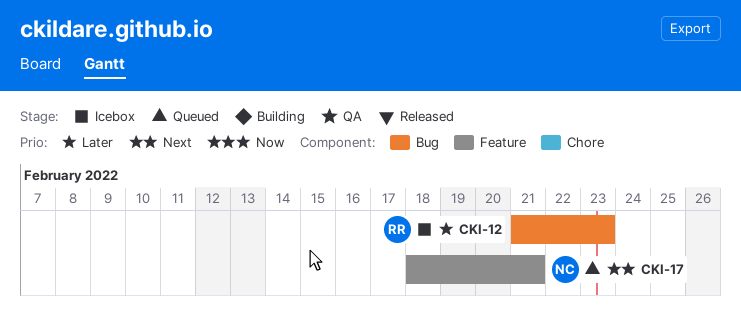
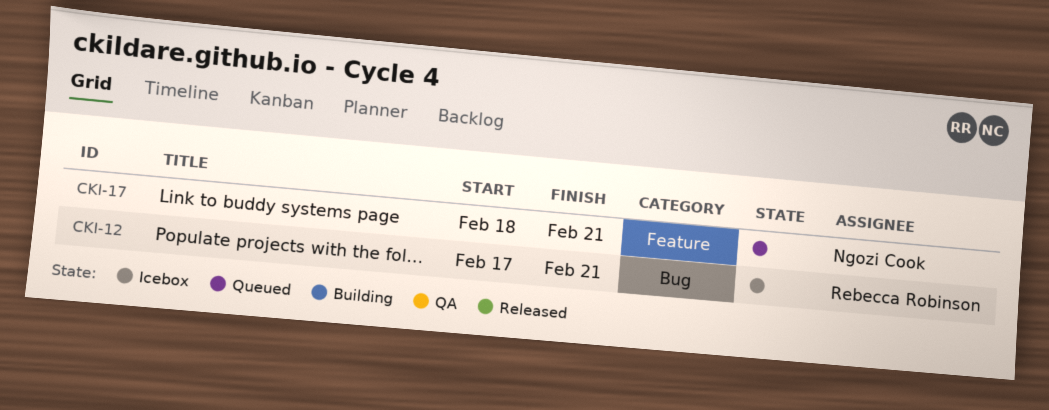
CKI-12, start: Feb 21 -> Feb 17
CKI-12, due: Feb 23 -> Feb 21

